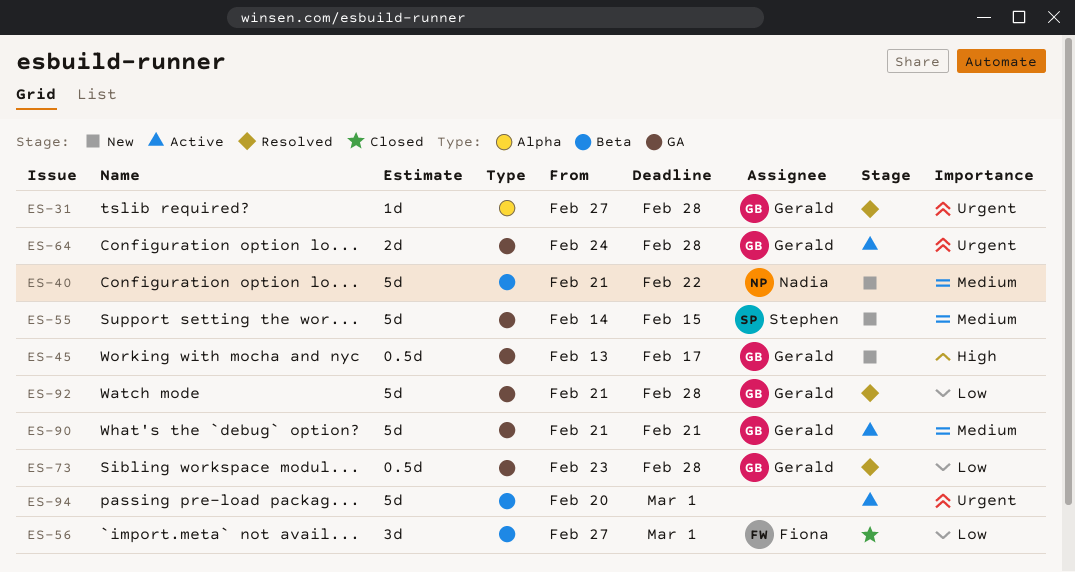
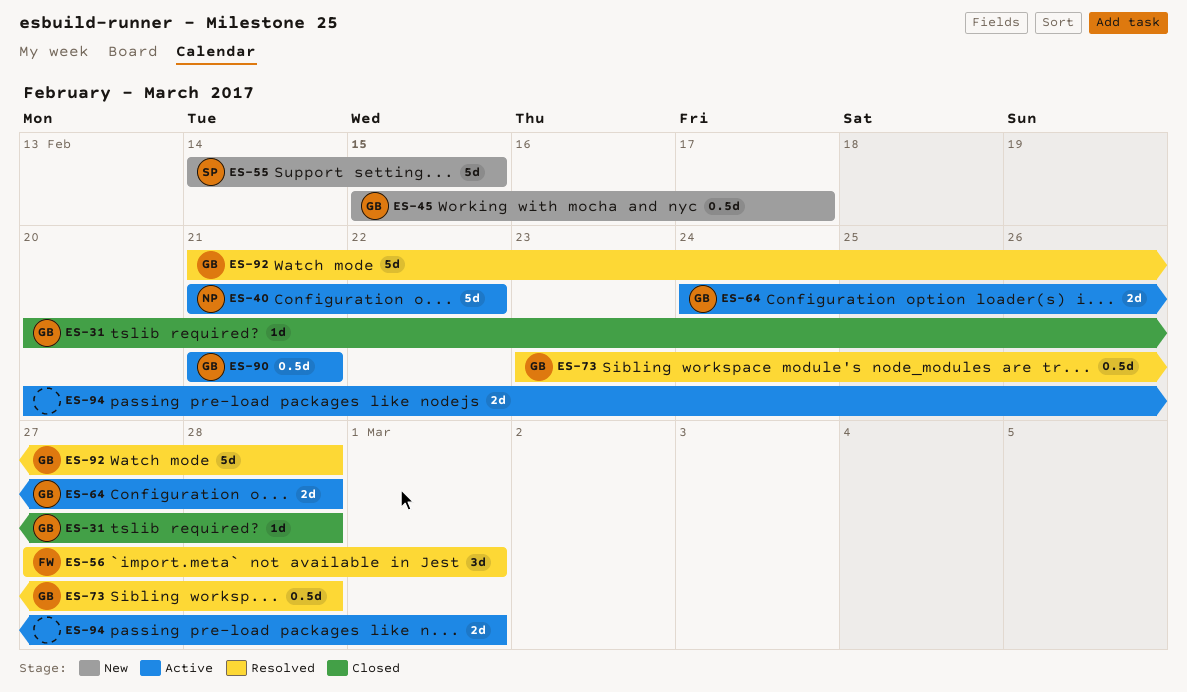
ES-31, status: Resolved -> Closed
ES-31, start: Feb 27 -> Feb 20
ES-40, status: New -> Active
ES-45, start: Feb 13 -> Feb 15
ES-56, status: Closed -> Resolved
ES-90, estimate: 5d -> 0.5d
ES-94, estimate: 5d -> 2d

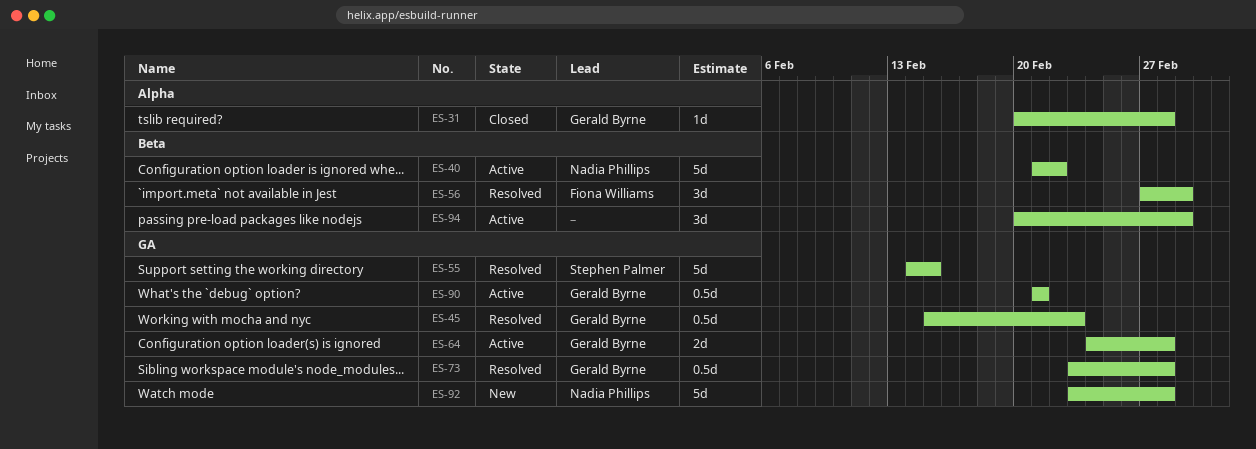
ES-45, status: New -> Resolved
ES-45, due: Feb 17 -> Feb 23
ES-55, status: New -> Resolved
ES-92, status: Resolved -> New
ES-92, owner: Gerald Byrne -> Nadia Phillips
ES-92, start: Feb 21 -> Feb 23
ES-94, estimate: 2d -> 3d

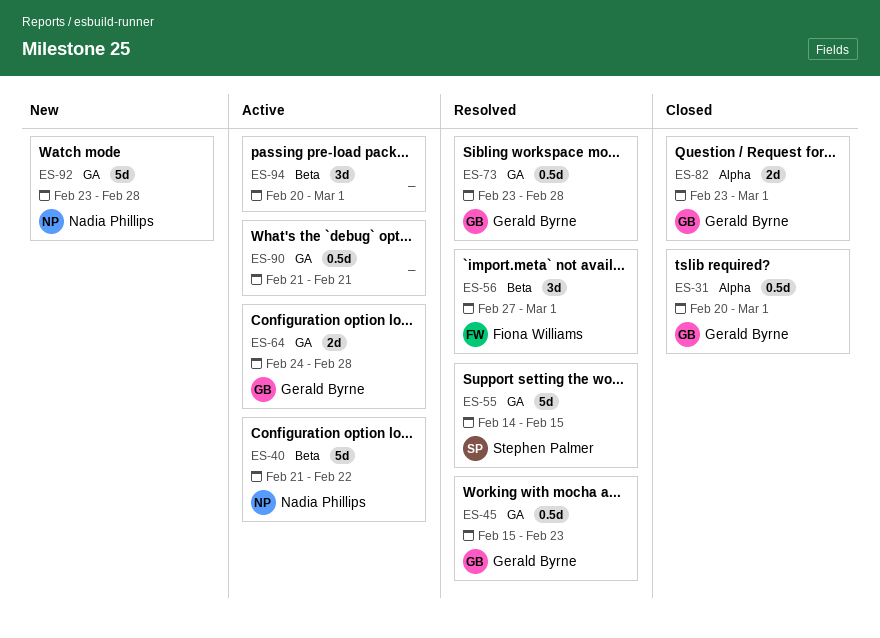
ES-31, estimate: 1d -> 0.5d
ES-31, due: Feb 28 -> Mar 1
ES-82: none -> present
ES-90, owner: Gerald Byrne -> none

